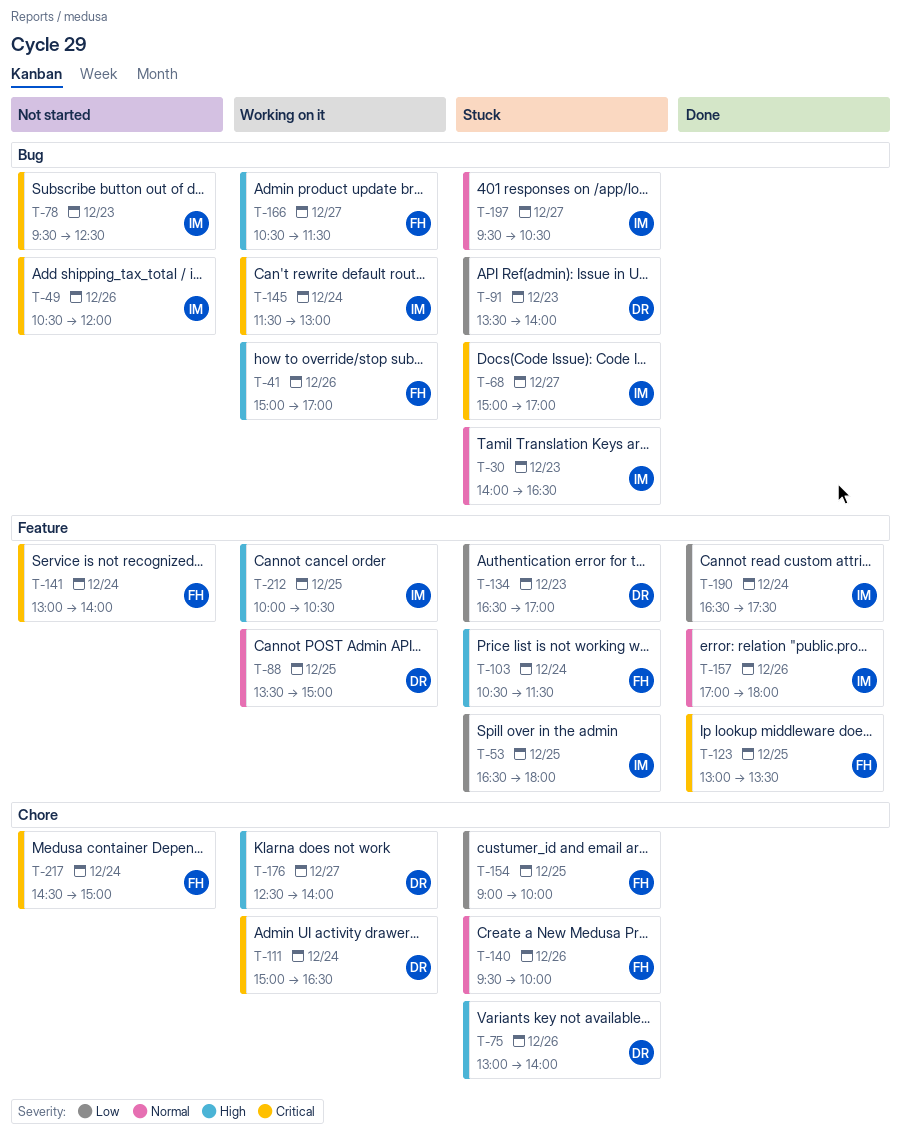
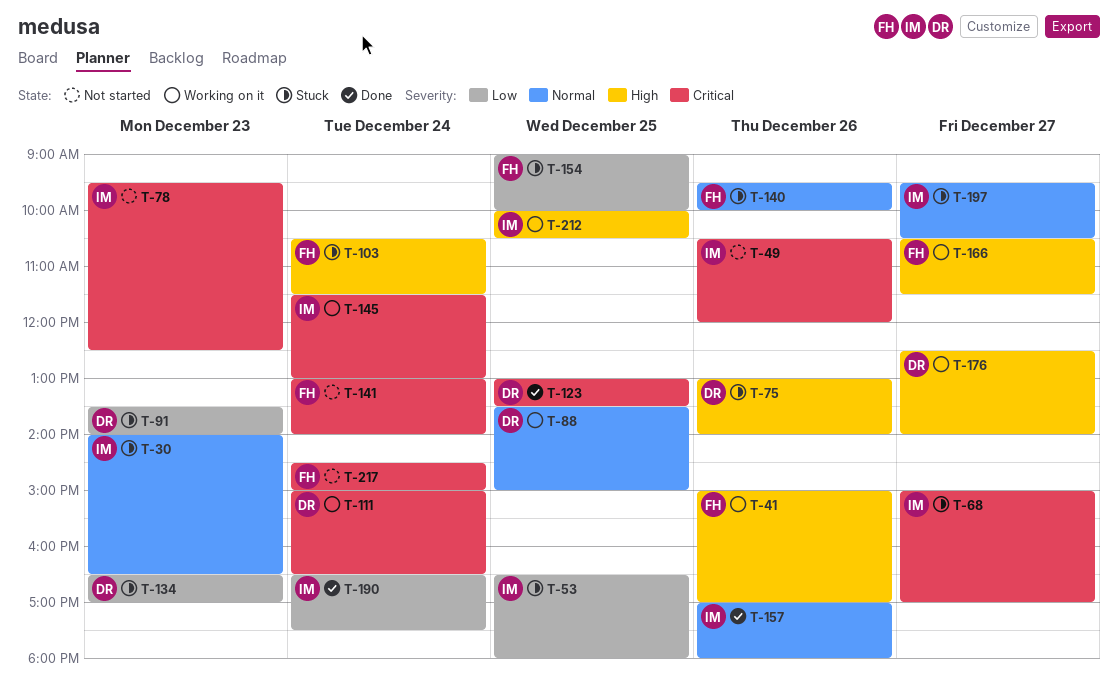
T-123, owner: FH -> DR

